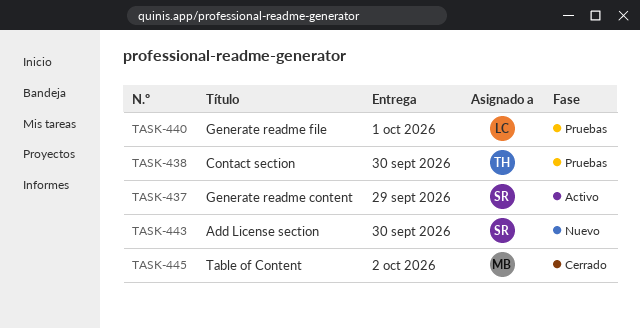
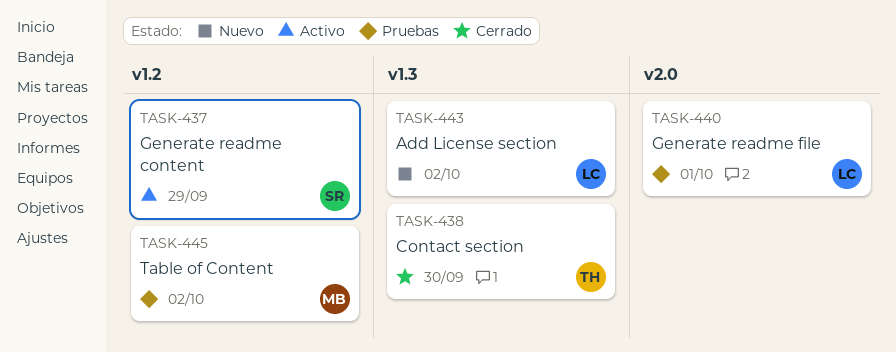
TASK-438, status: Pruebas -> Cerrado
TASK-443, owner: SR -> LC
TASK-443, due: Sep 30 -> Oct 2
TASK-445, status: Cerrado -> Pruebas

